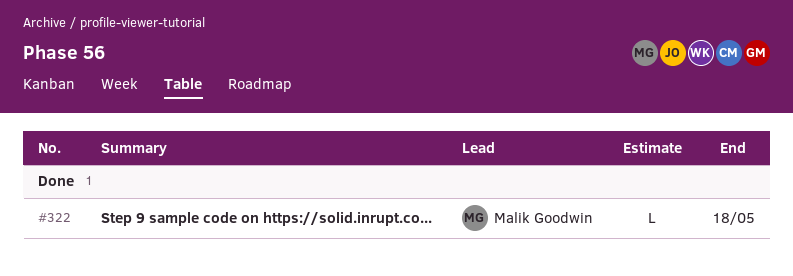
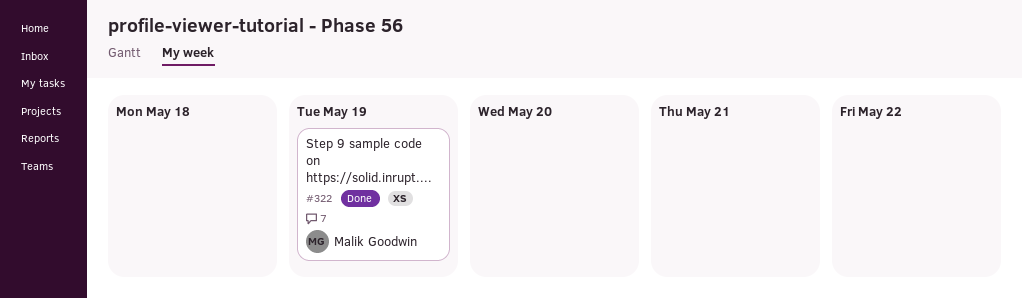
#322, estimate: L -> XS
#322, due: May 18 -> May 19

